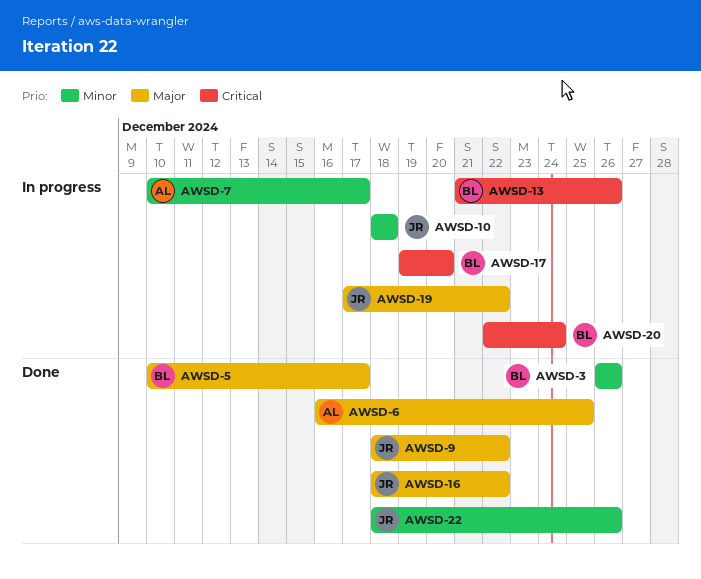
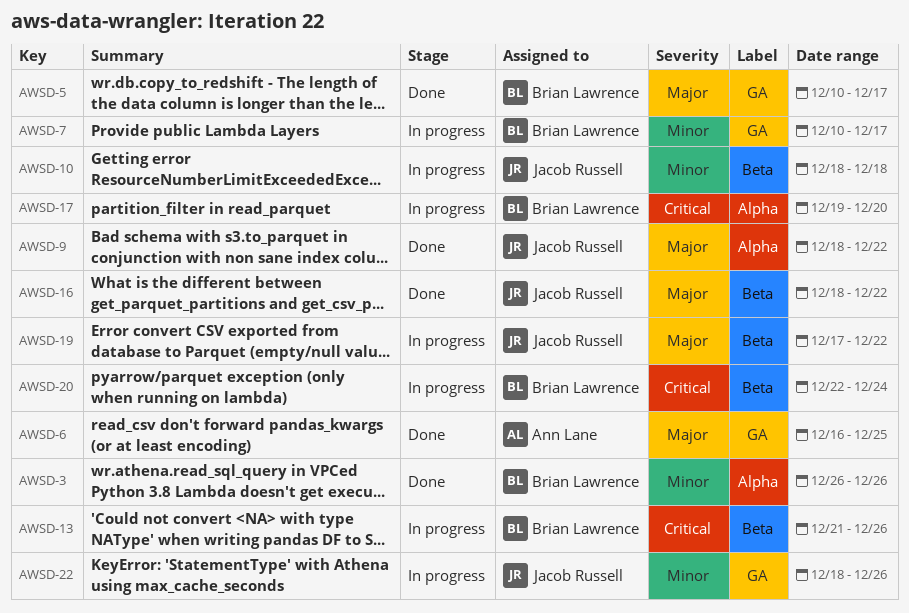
AWSD-7, owner: Ann Lane -> Brian Lawrence
AWSD-22, status: Done -> In progress

